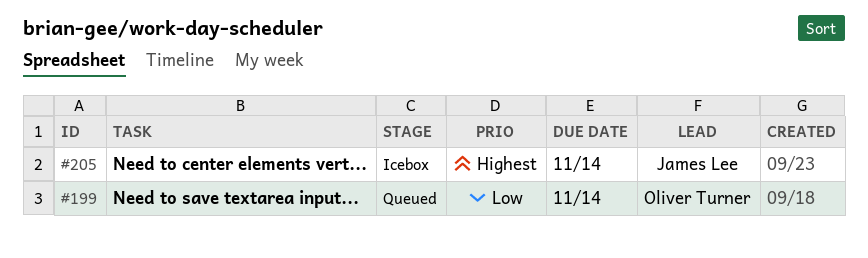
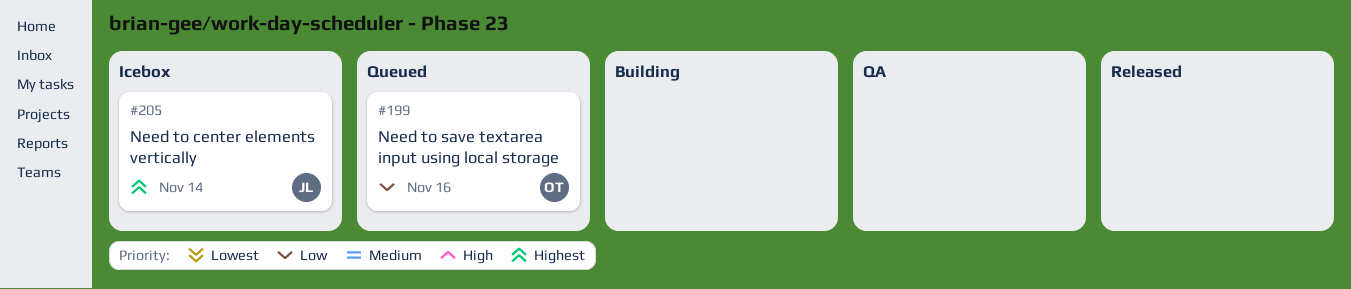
#199, due: Nov 14 -> Nov 16

